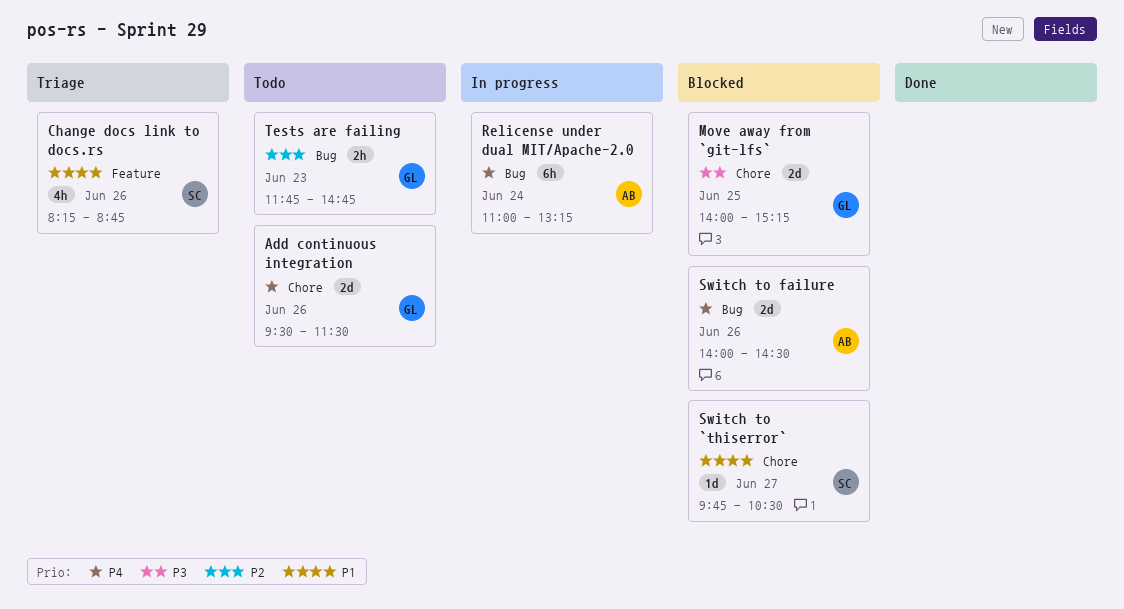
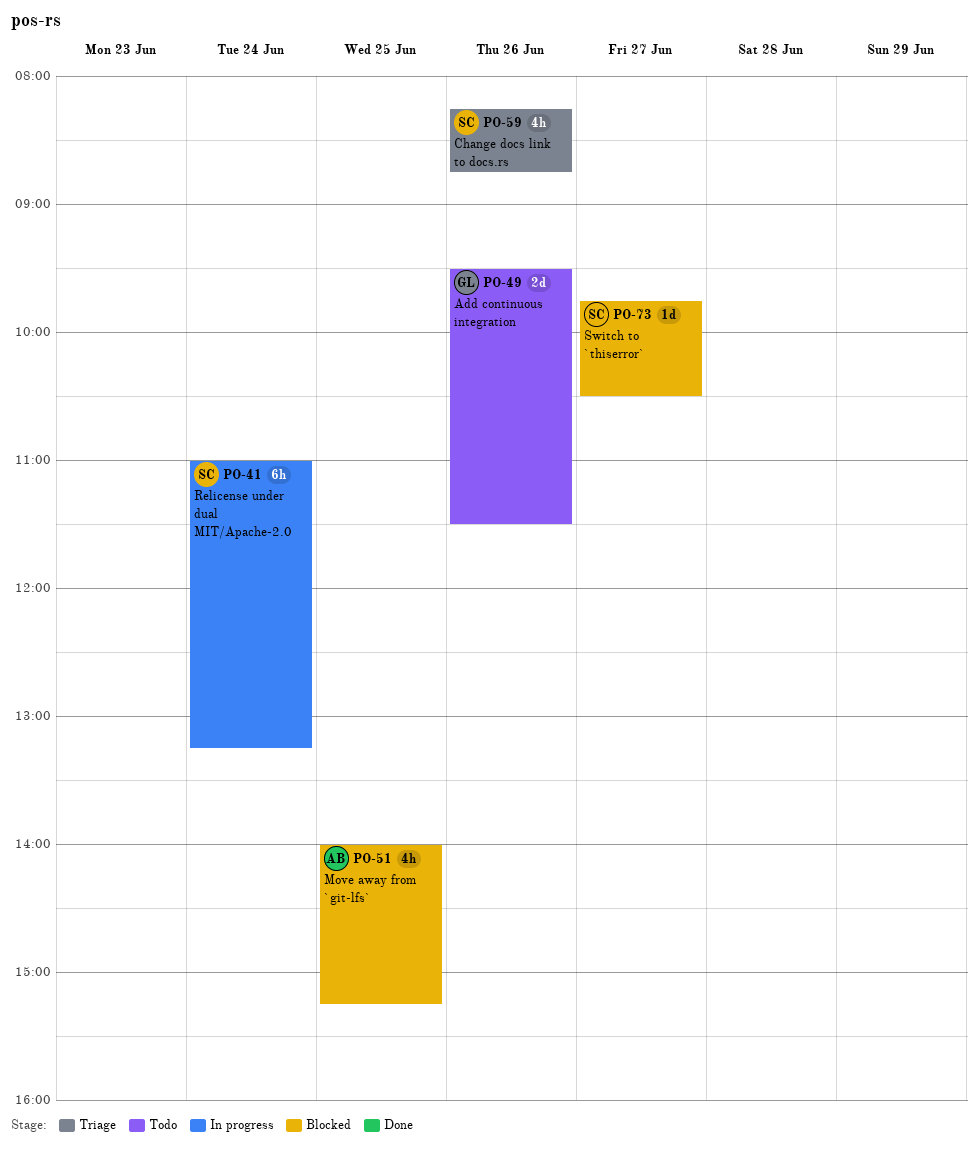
Move away from `git-lfs`, owner: GL -> AB
Move away from `git-lfs`, estimate: 2d -> 4h
Relicense under dual MIT/Apache-2.0, owner: AB -> SC
Switch to failure: present -> none
Tests are failing: present -> none

